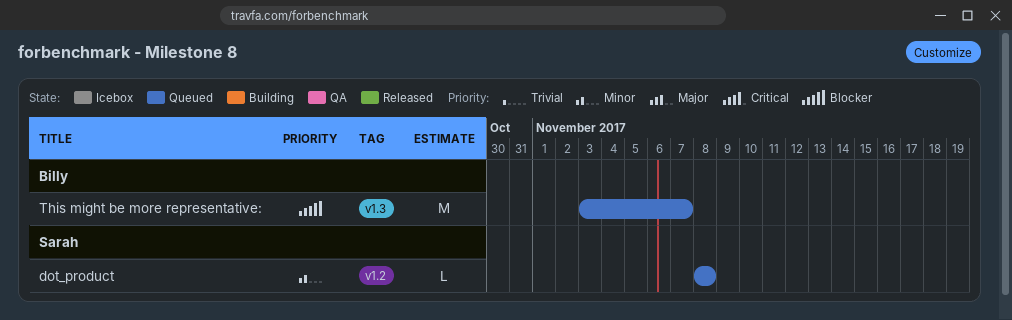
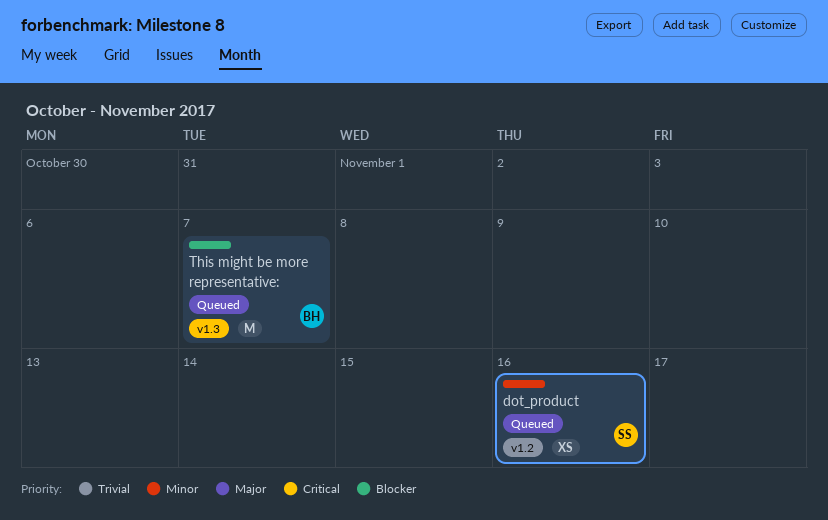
dot_product, estimate: L -> XS
dot_product, due: Nov 8 -> Nov 16

